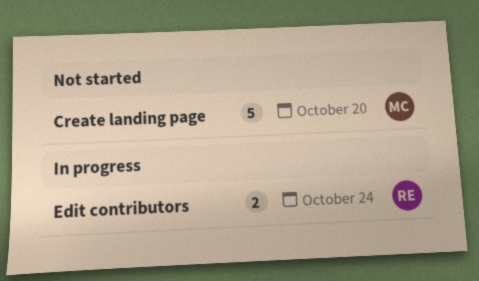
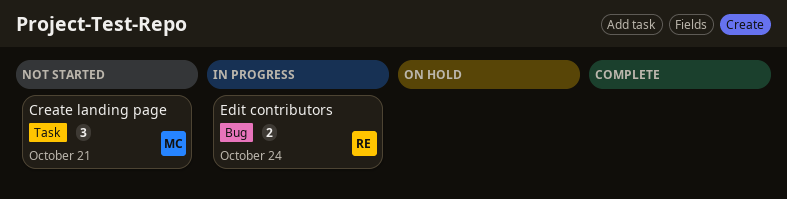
Create landing page, estimate: 5 -> 3
Create landing page, due: Oct 20 -> Oct 21

